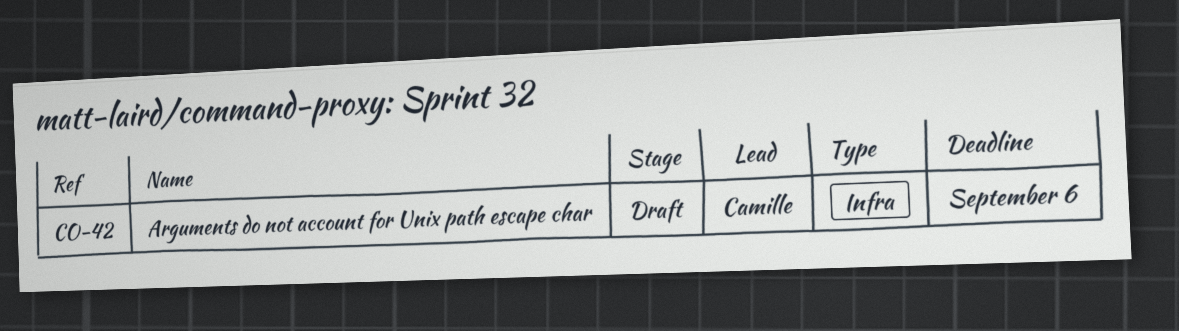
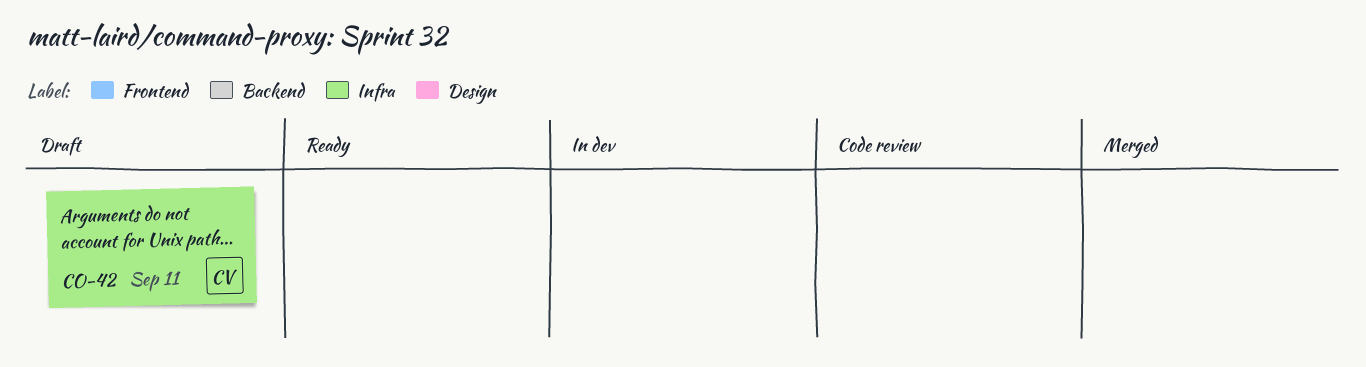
CO-42, due: Sep 6 -> Sep 11

